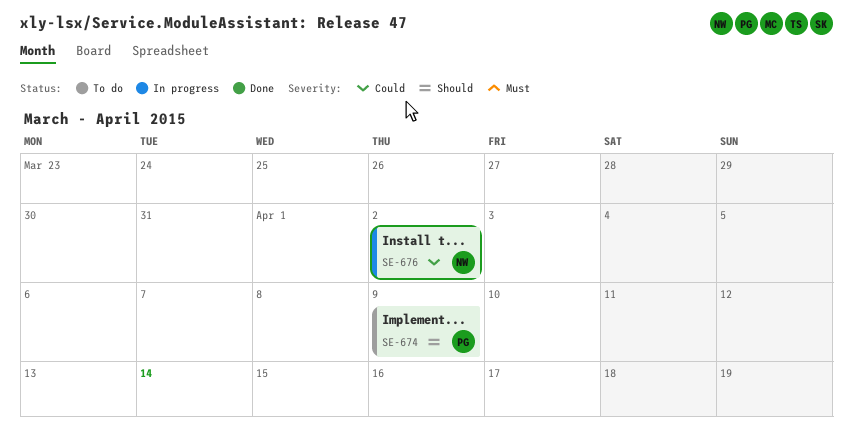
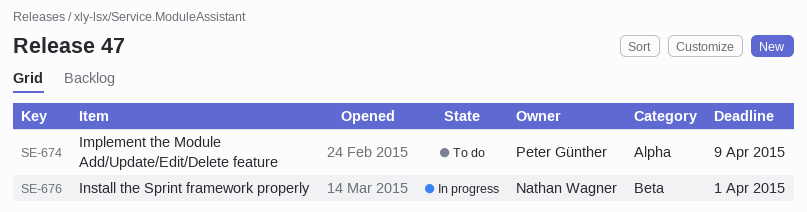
SE-676, due: Apr 2 -> Apr 1

